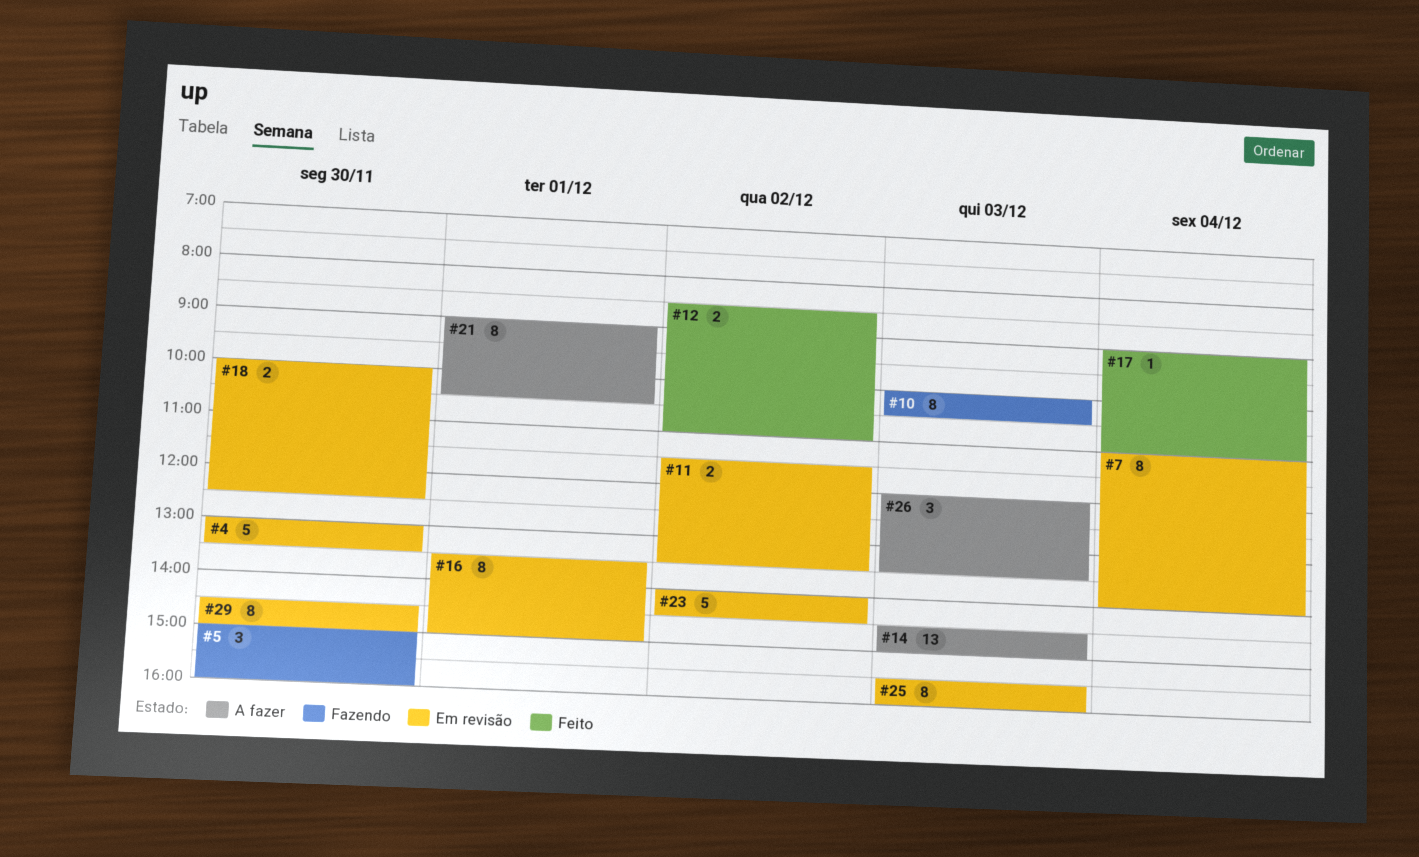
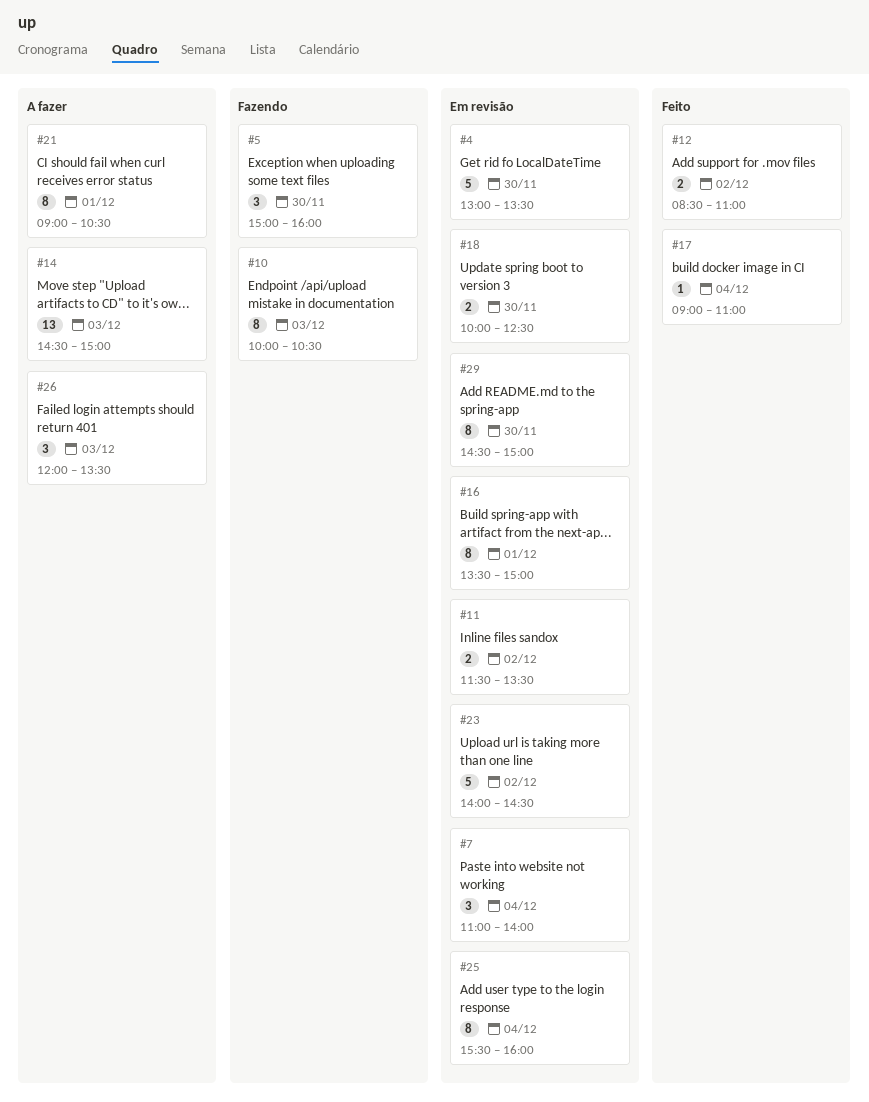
#7, estimate: 8 -> 3
#25, day: Dec 3 -> Dec 4

